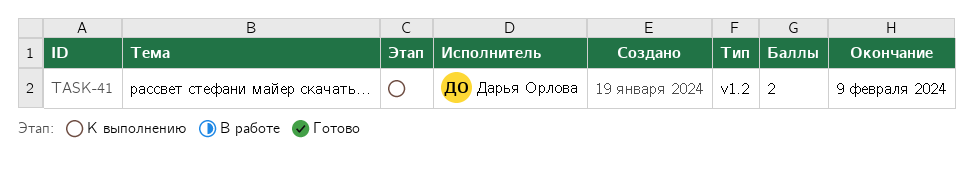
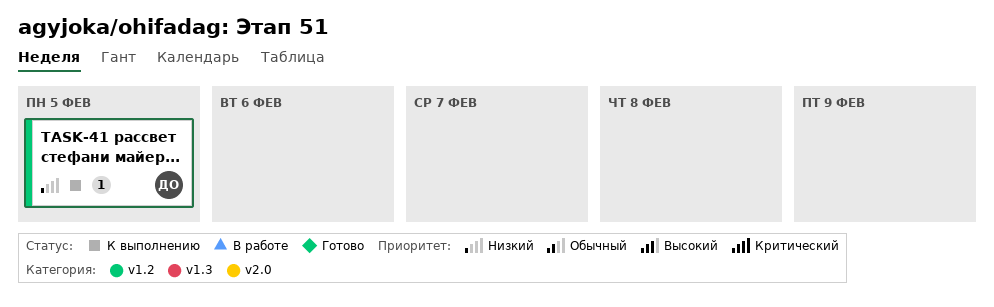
TASK-41, estimate: 2 -> 1
TASK-41, due: Feb 9 -> Feb 5

